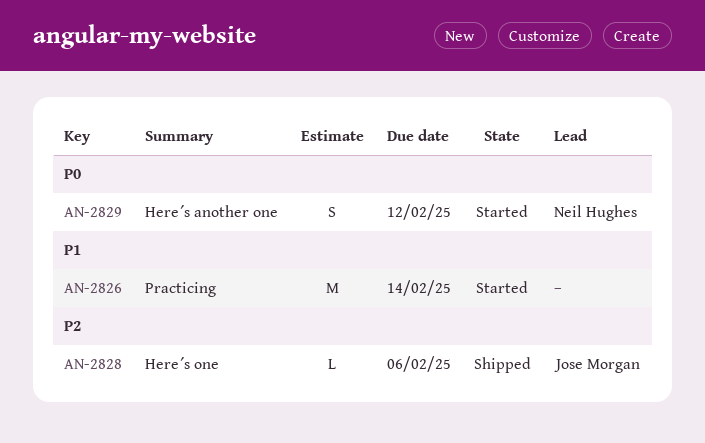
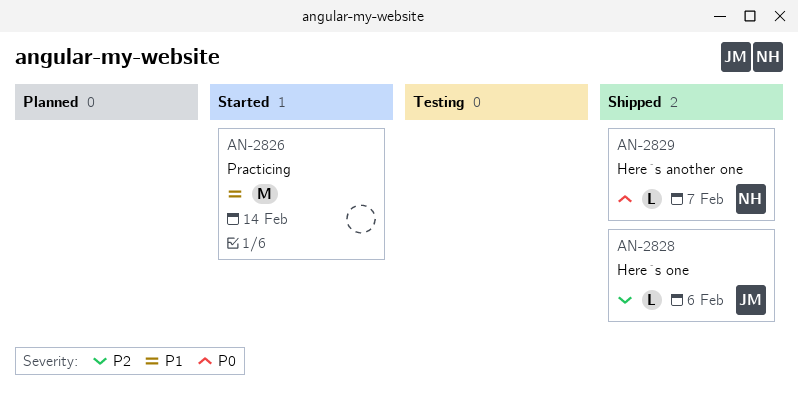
AN-2829, status: Started -> Shipped
AN-2829, estimate: S -> L
AN-2829, due: Feb 12 -> Feb 7

